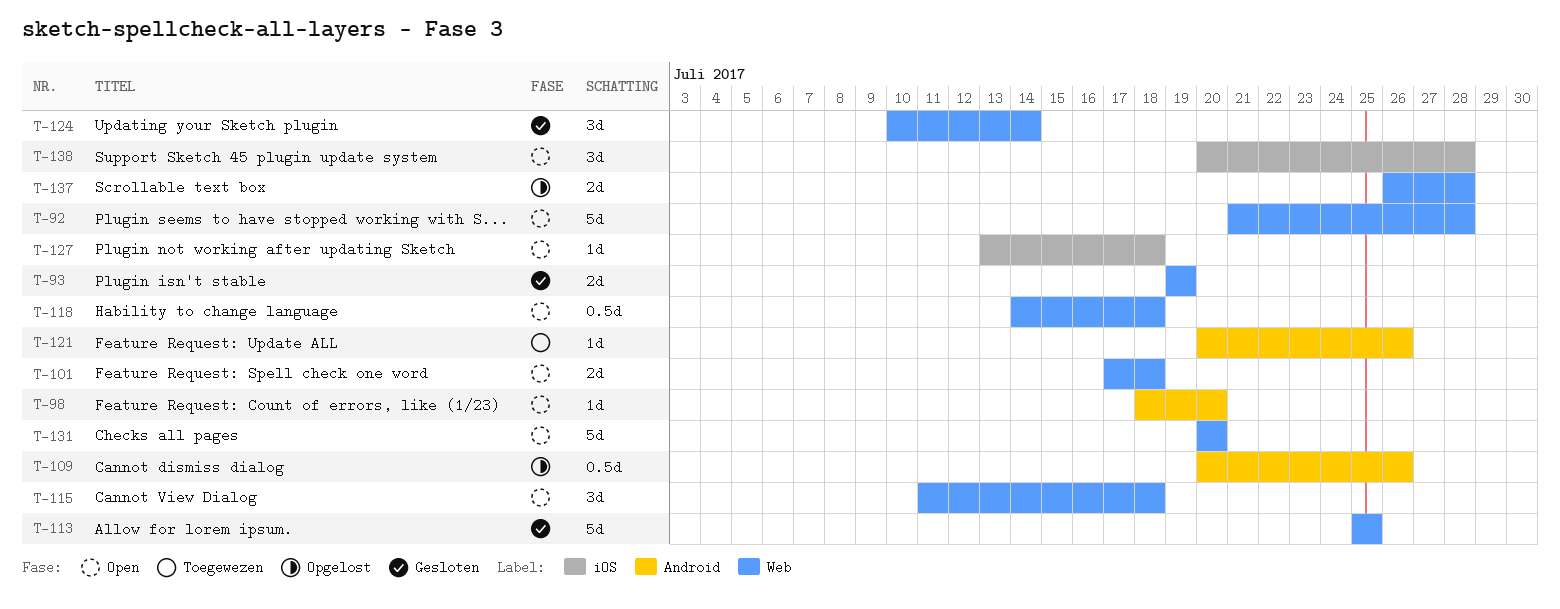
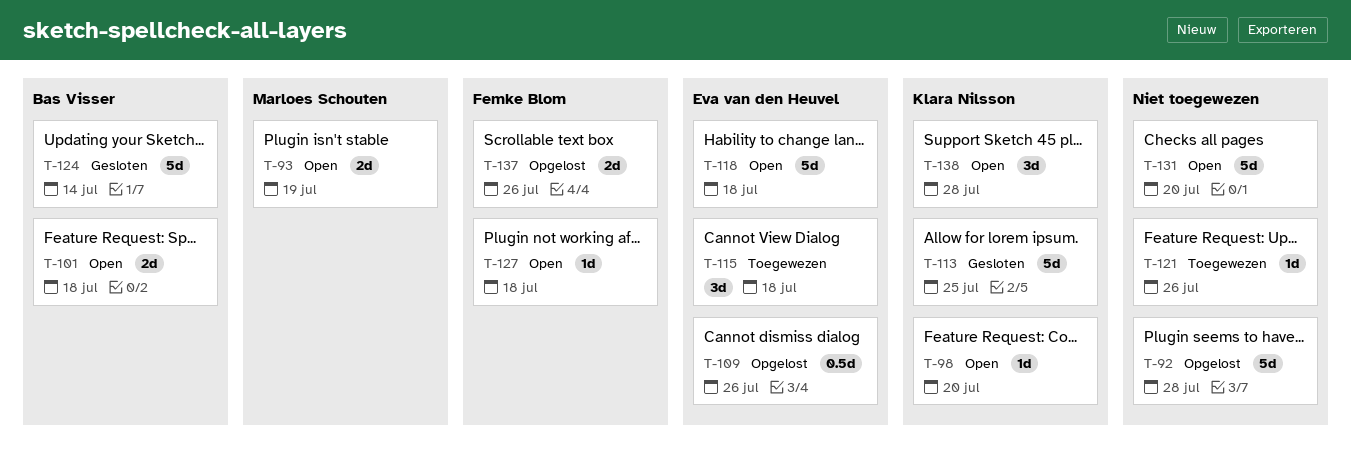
T-92, status: Open -> Opgelost
T-93, status: Gesloten -> Open
T-115, status: Open -> Toegewezen
T-118, estimate: 0.5d -> 5d
T-124, estimate: 3d -> 5d
T-137, due: Jul 28 -> Jul 26

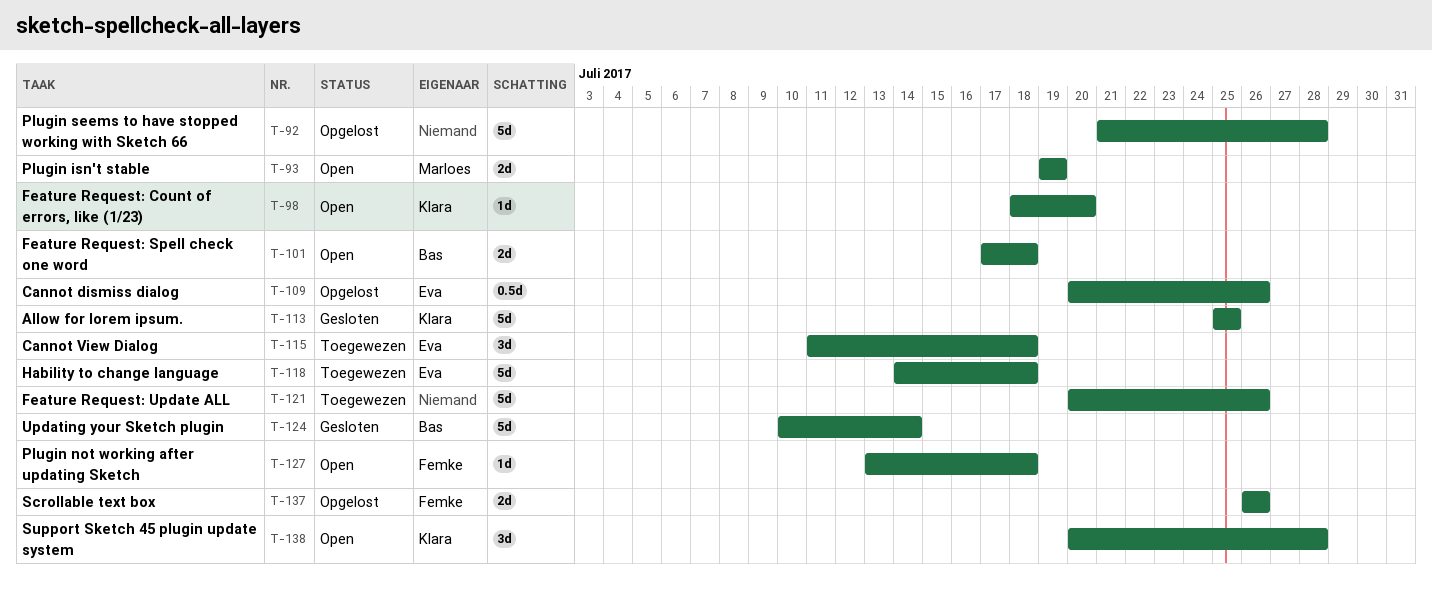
T-118, status: Open -> Toegewezen
T-121, estimate: 1d -> 5d
T-131: present -> none

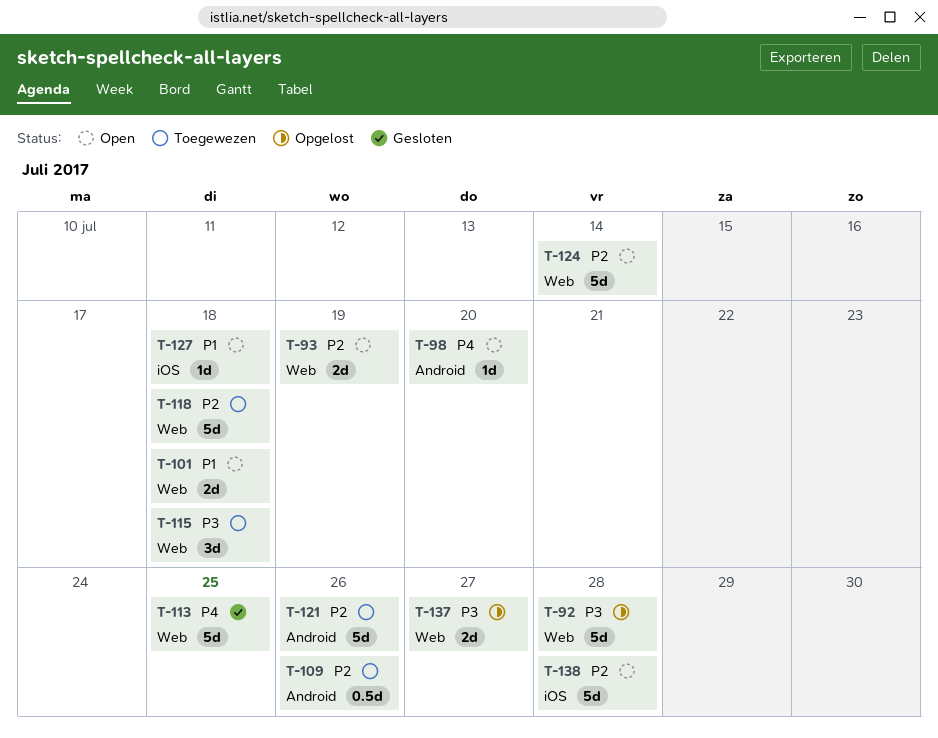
T-109, status: Opgelost -> Toegewezen
T-124, status: Gesloten -> Open
T-137, due: Jul 26 -> Jul 27
T-138, estimate: 3d -> 5d

